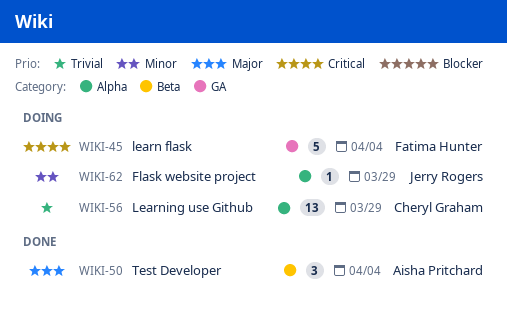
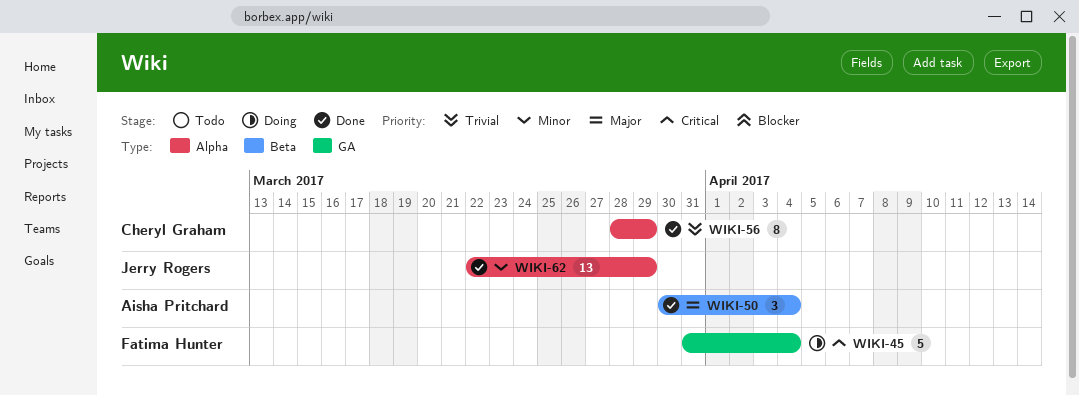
WIKI-56, status: Doing -> Done
WIKI-56, estimate: 13 -> 8
WIKI-62, status: Doing -> Done
WIKI-62, estimate: 1 -> 13

